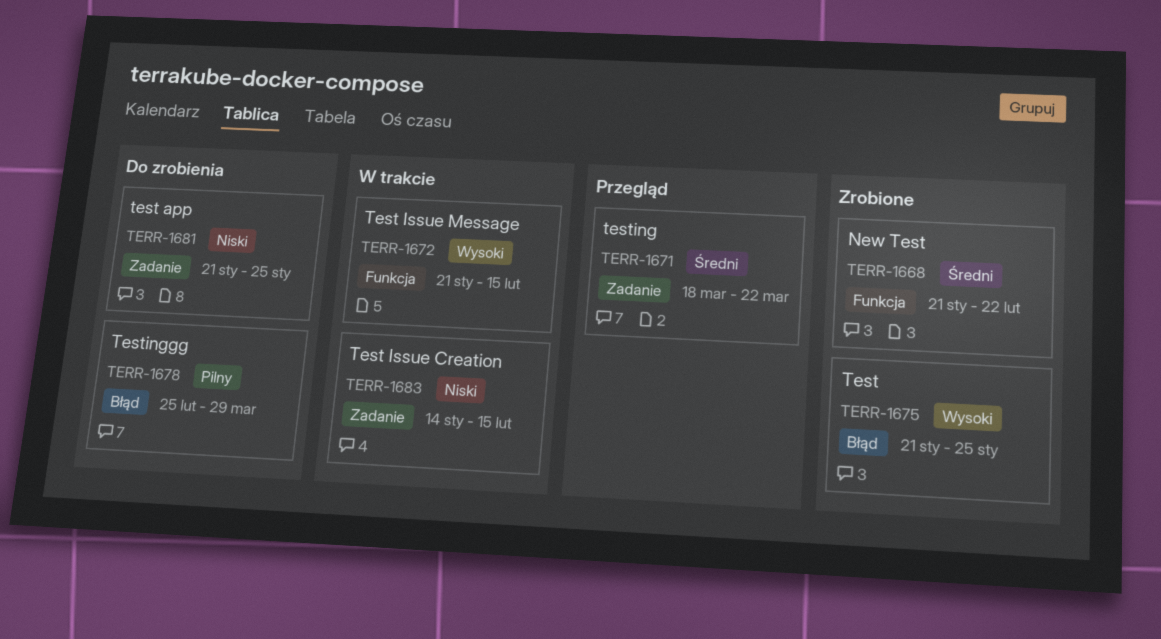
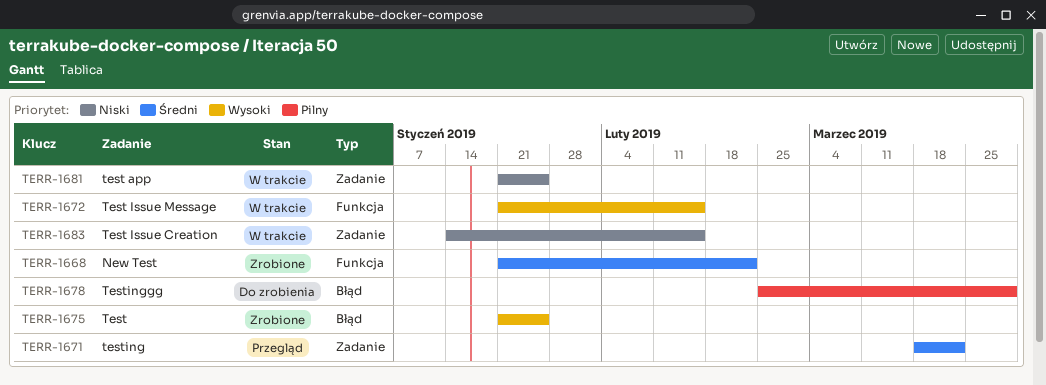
TERR-1681, status: Do zrobienia -> W trakcie

